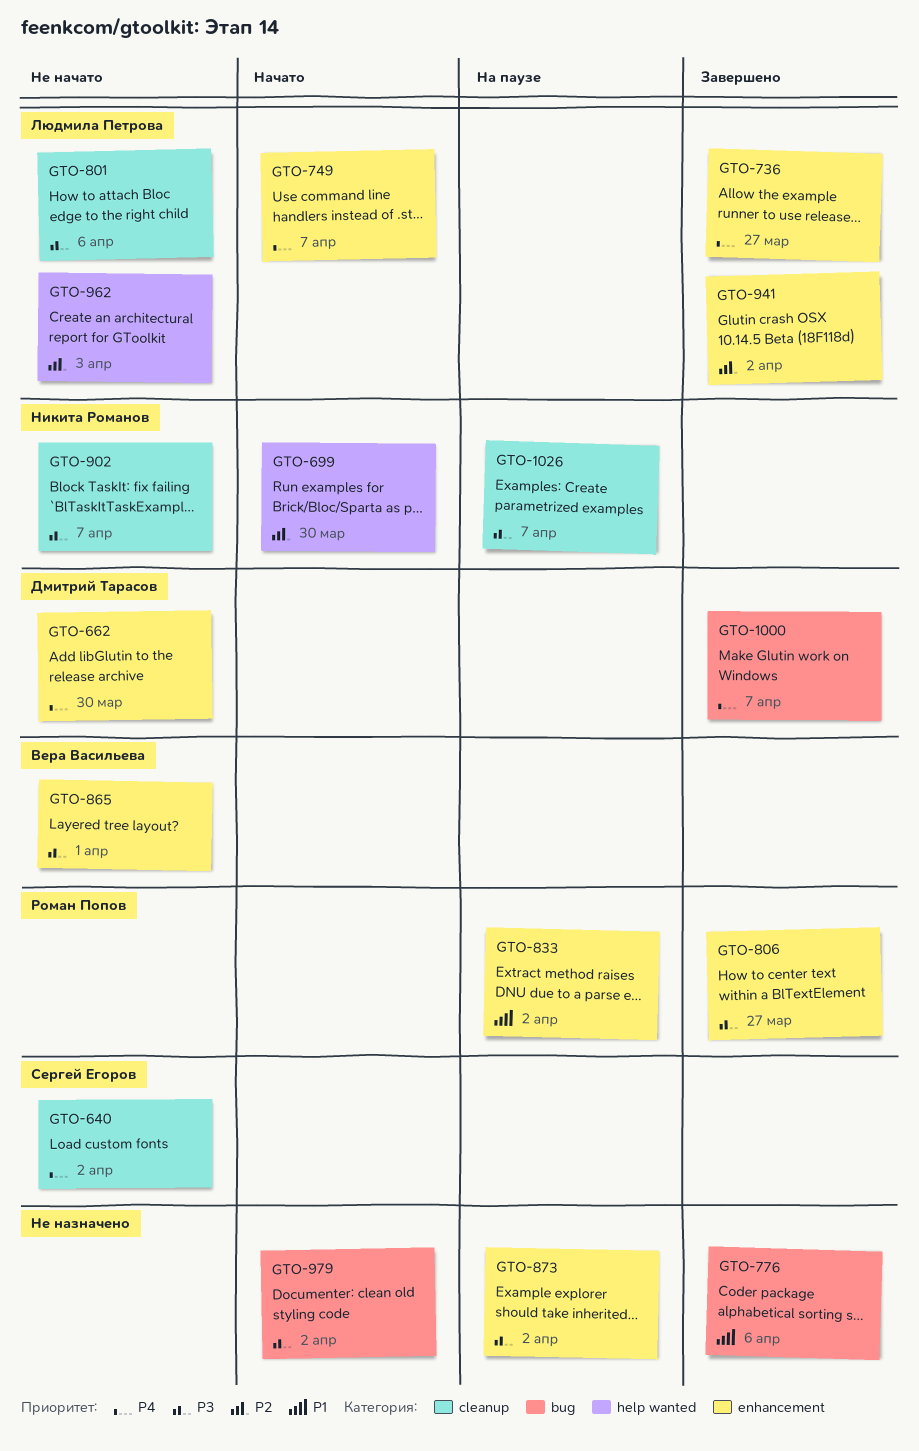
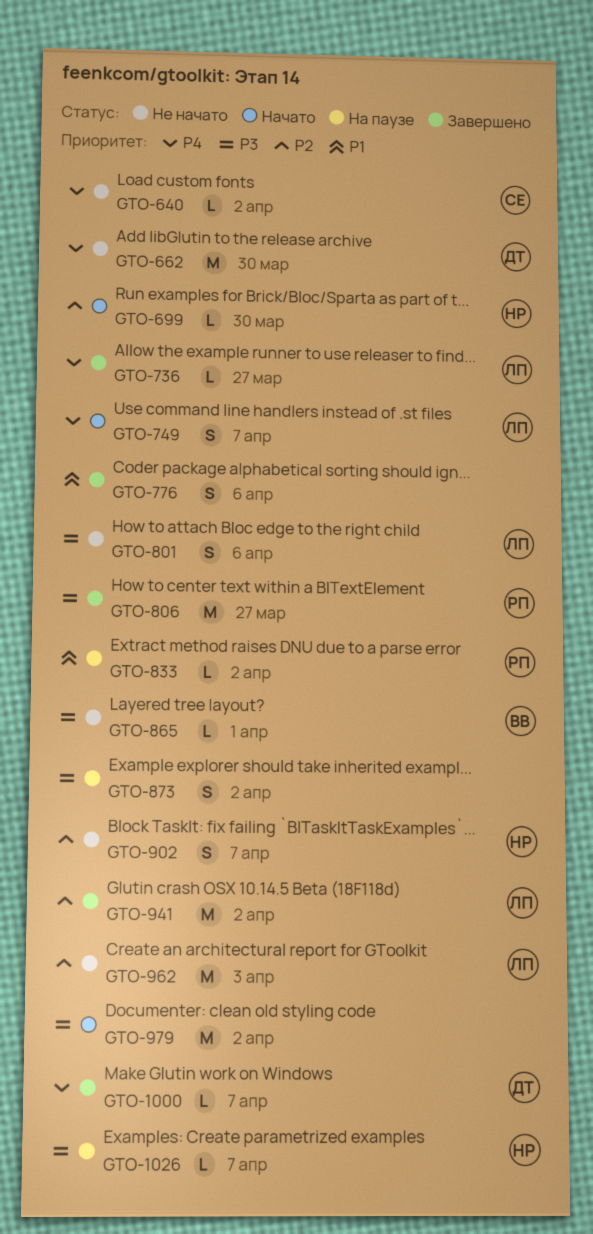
GTO-902, priority: P3 -> P2

